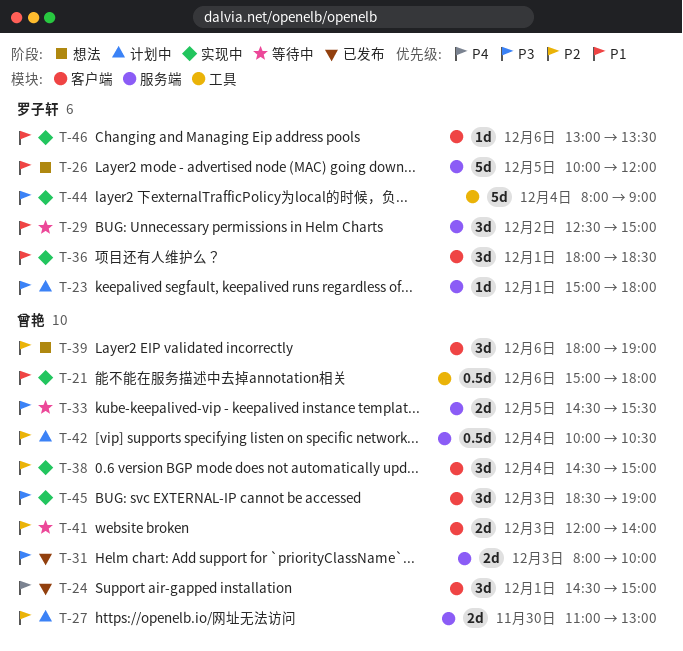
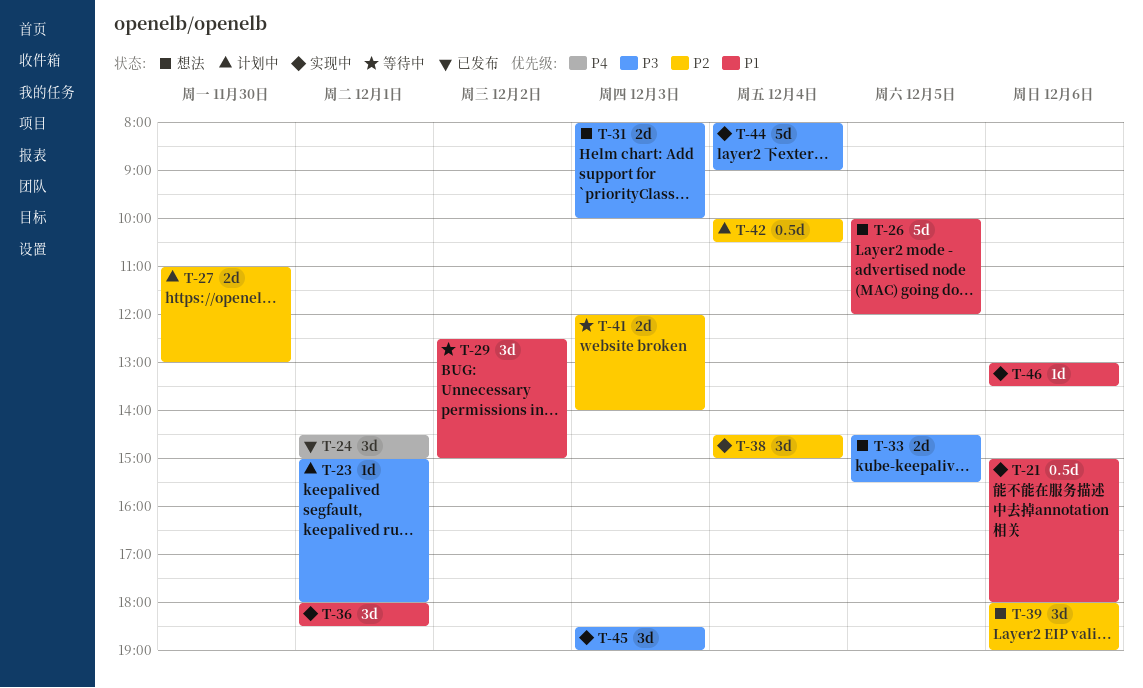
T-31, status: 已发布 -> 想法
T-33, status: 等待中 -> 想法

